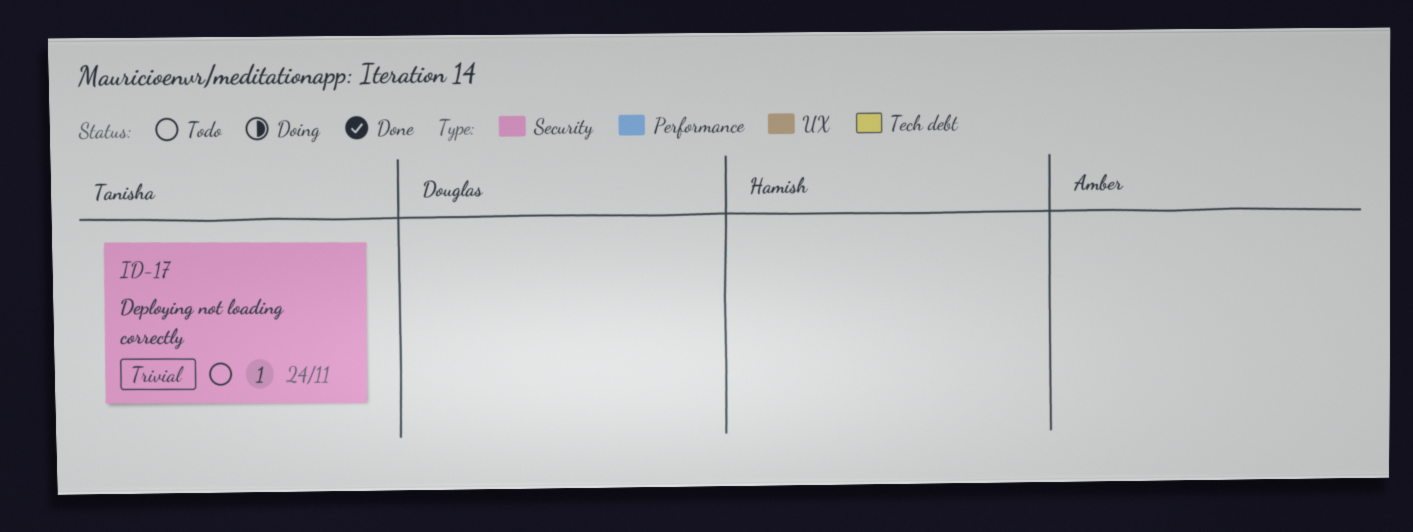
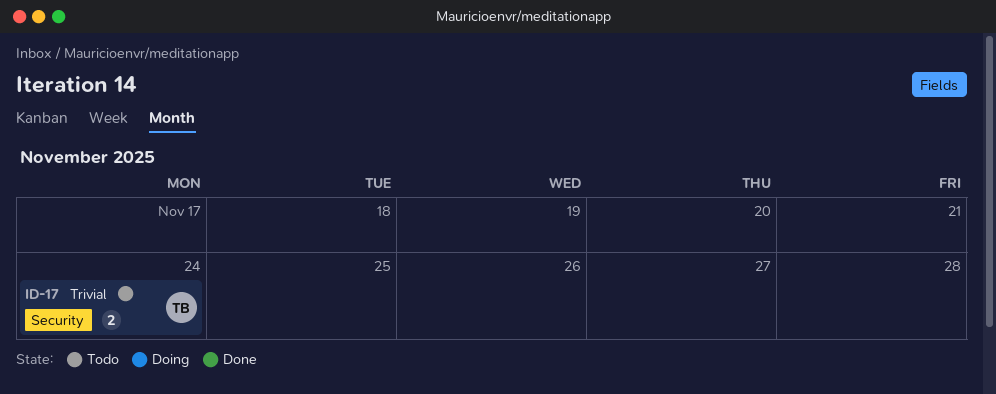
ID-17, estimate: 1 -> 2

